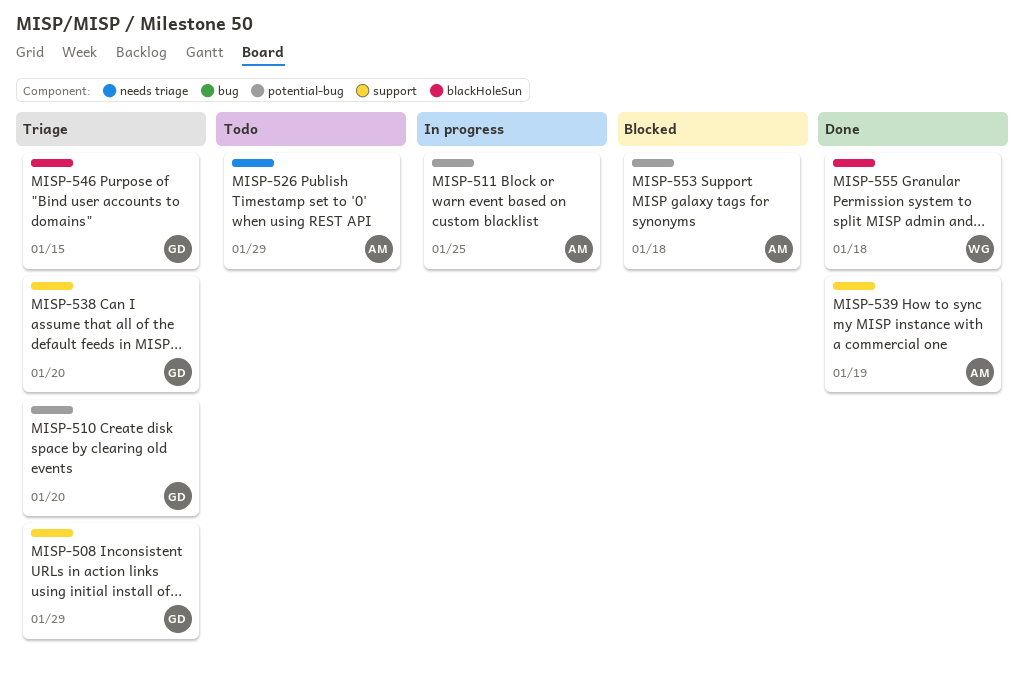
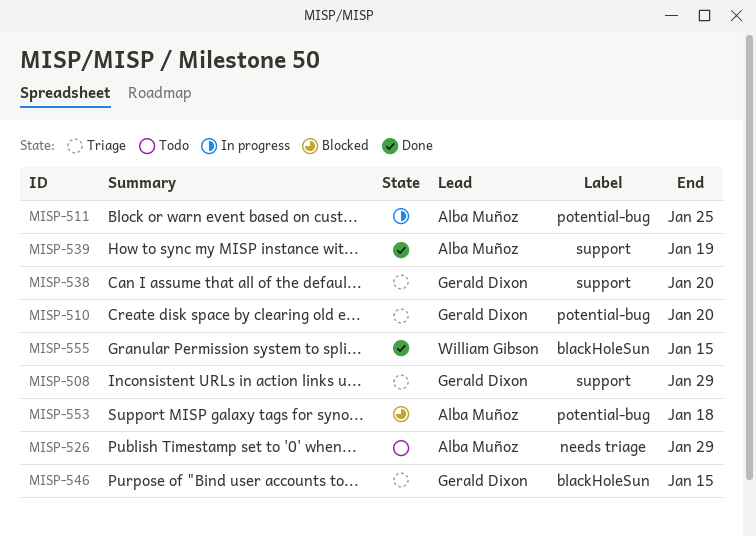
MISP-555, due: Jan 18 -> Jan 15

